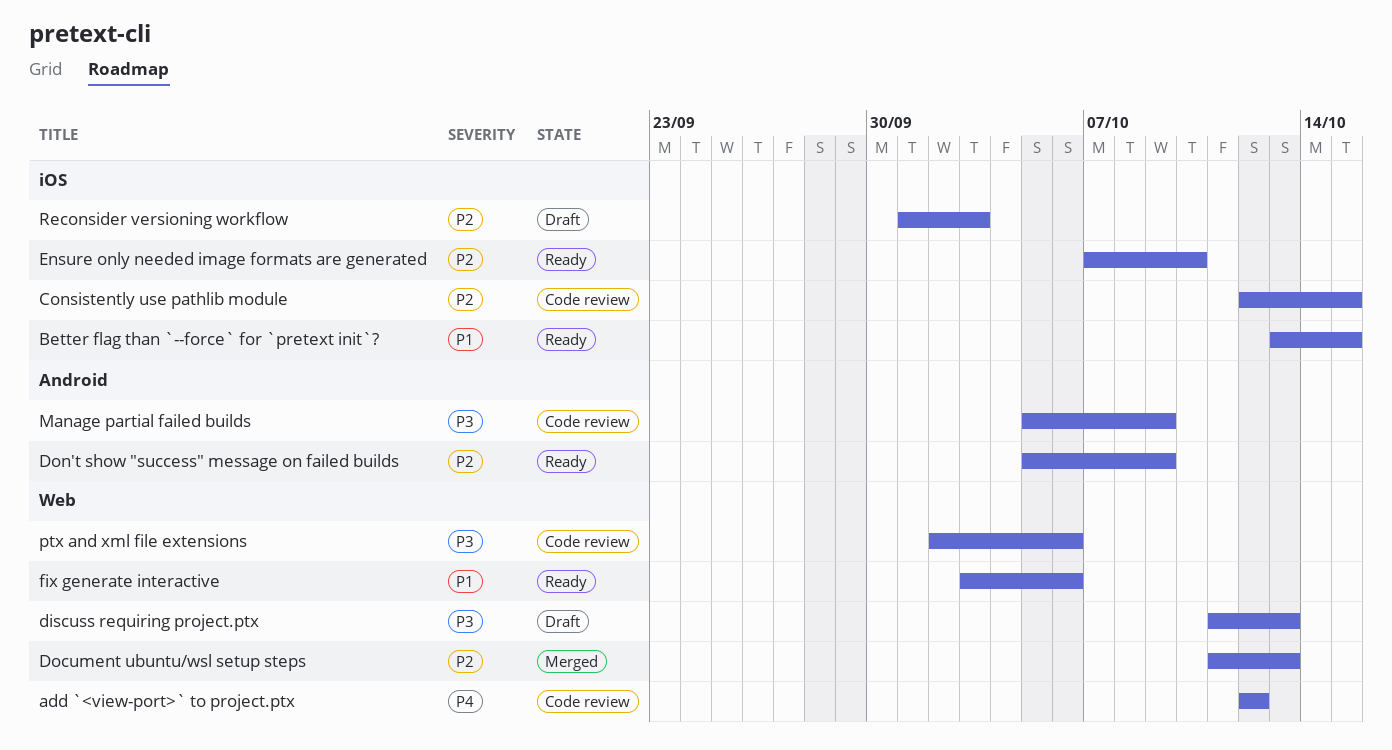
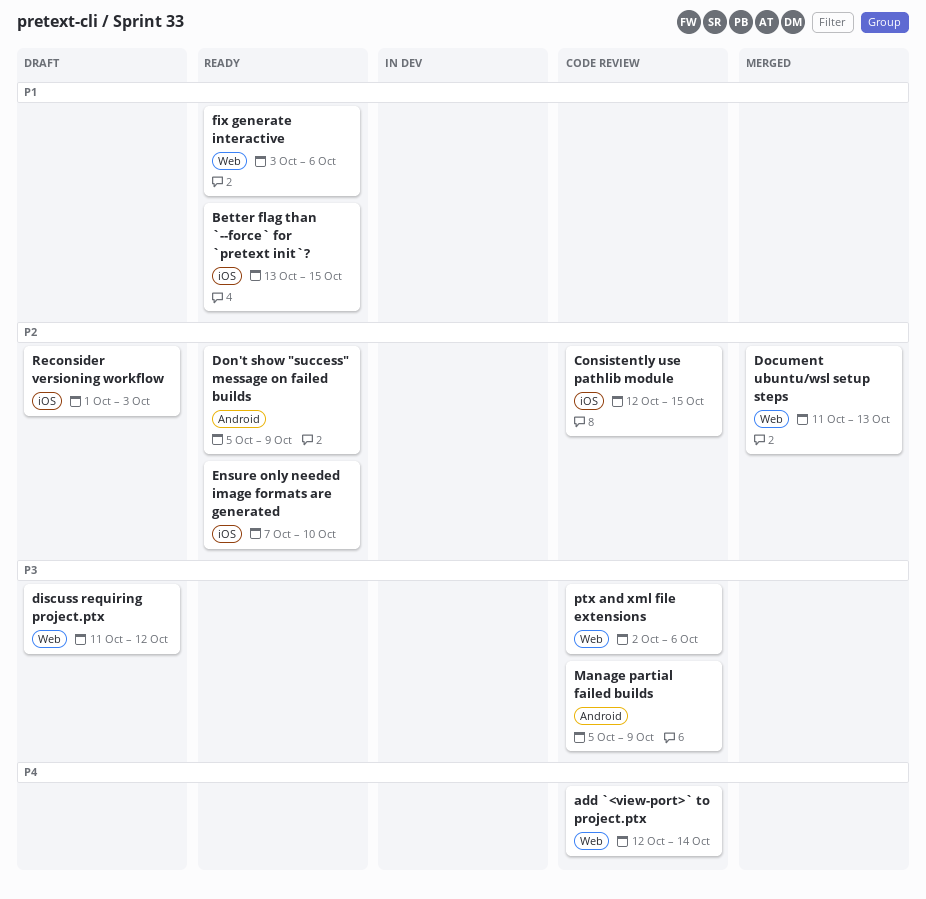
add `<view-port>` to project.ptx, due: Oct 12 -> Oct 14
discuss requiring project.ptx, due: Oct 13 -> Oct 12

